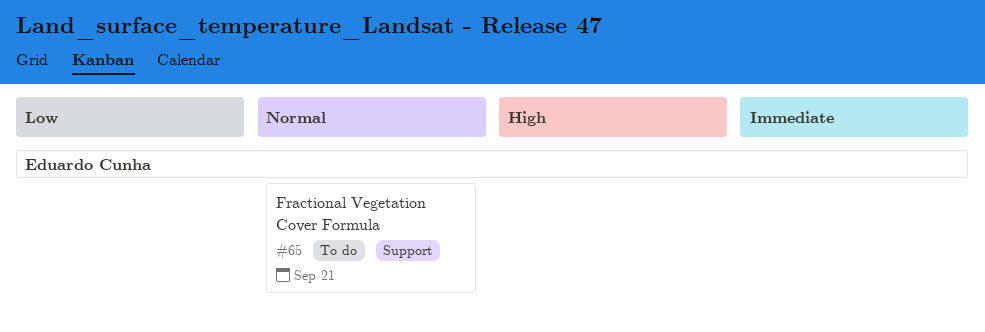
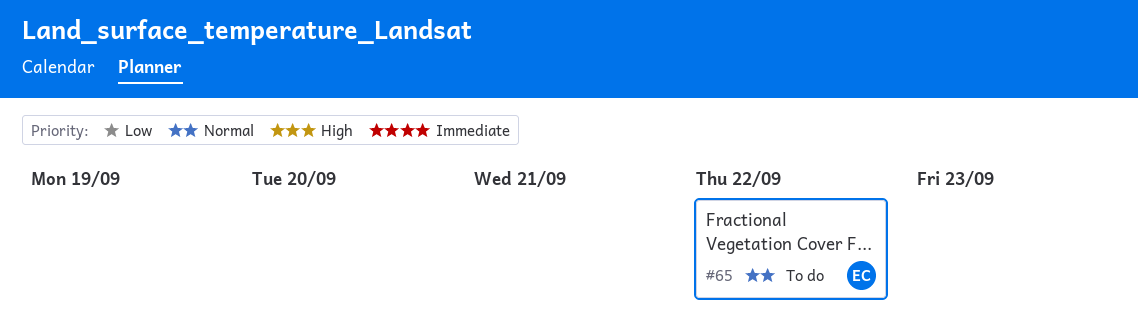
#65, due: Sep 21 -> Sep 22

